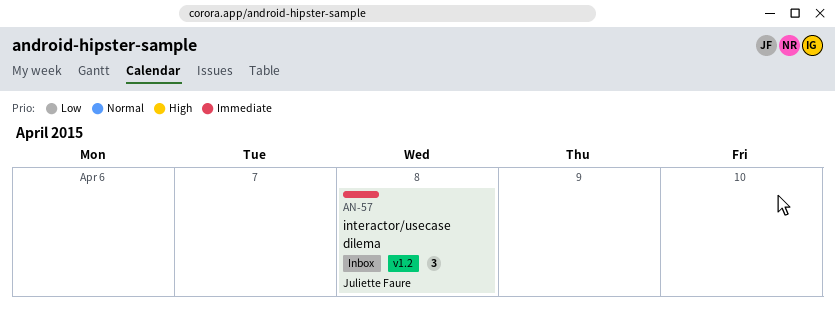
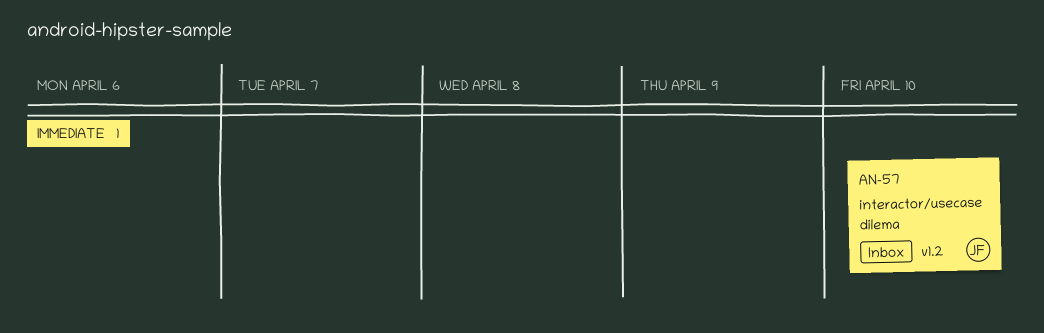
AN-57, due: Apr 8 -> Apr 10

